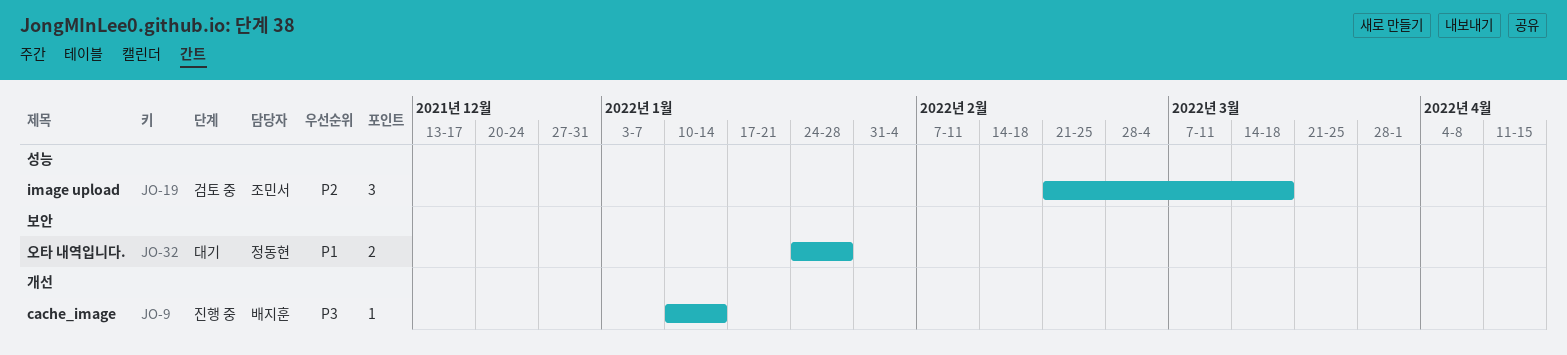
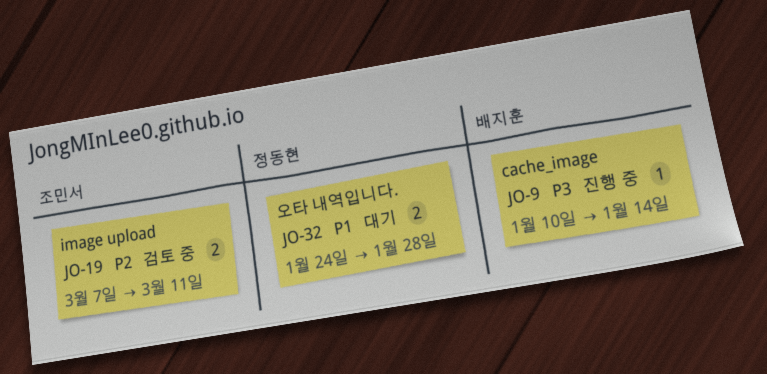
JO-19, estimate: 3 -> 2
JO-19, start: Feb 21 -> Mar 7
JO-19, due: Mar 18 -> Mar 11

